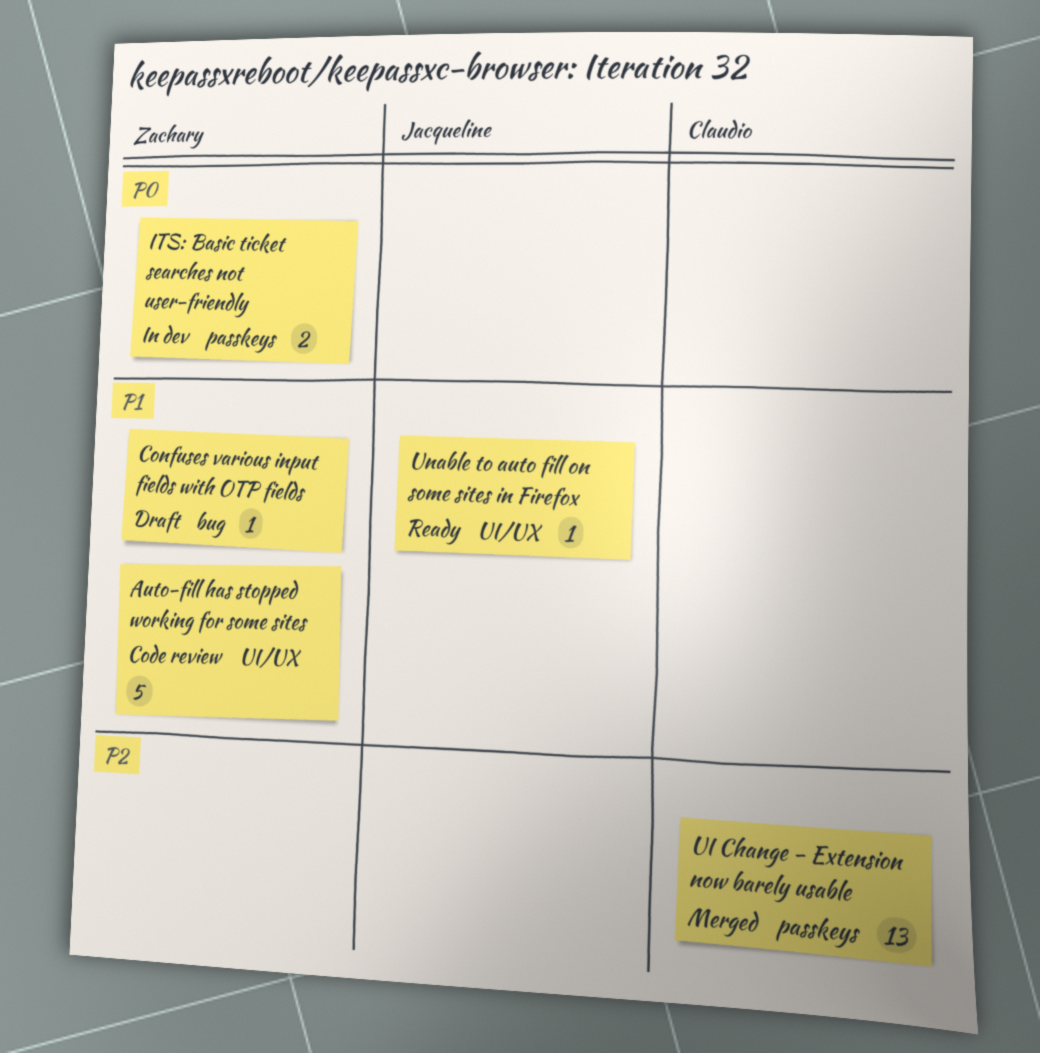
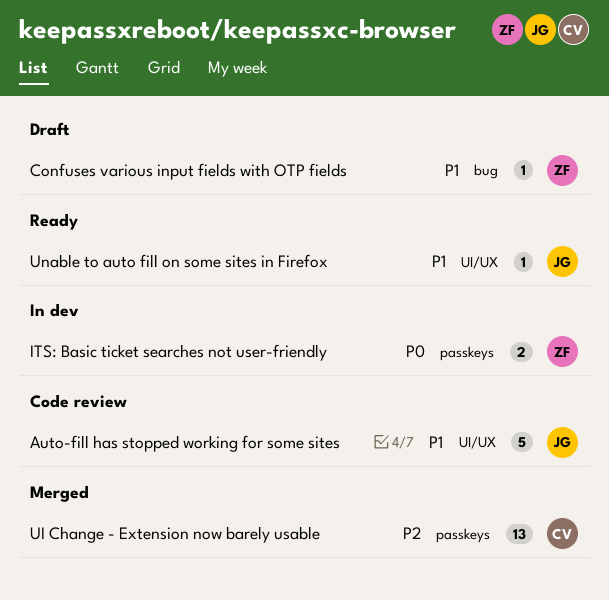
Auto-fill has stopped working for some sites, owner: Zachary -> Jacqueline

